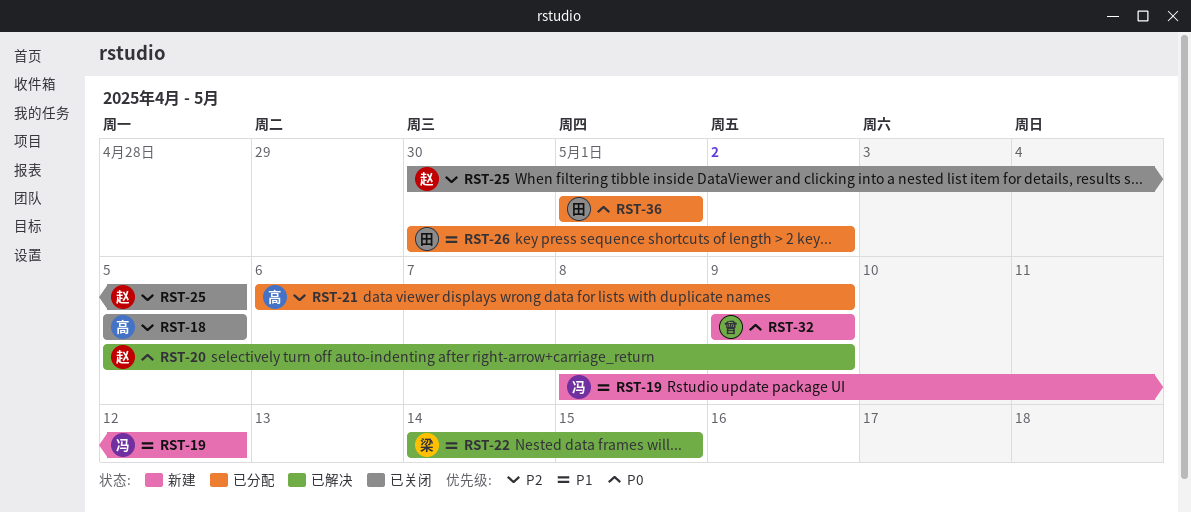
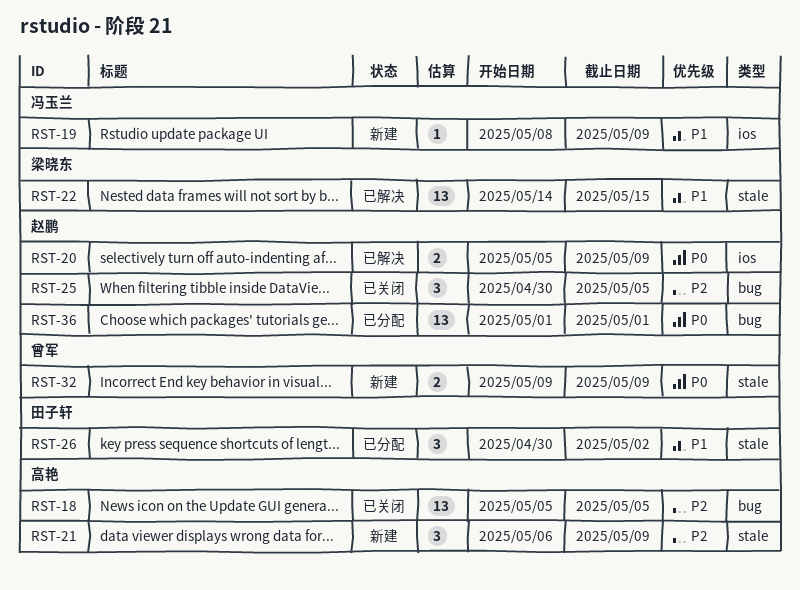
RST-19, due: May 12 -> May 9
RST-21, status: 已分配 -> 新建
RST-36, owner: 田子轩 -> 赵鹏

